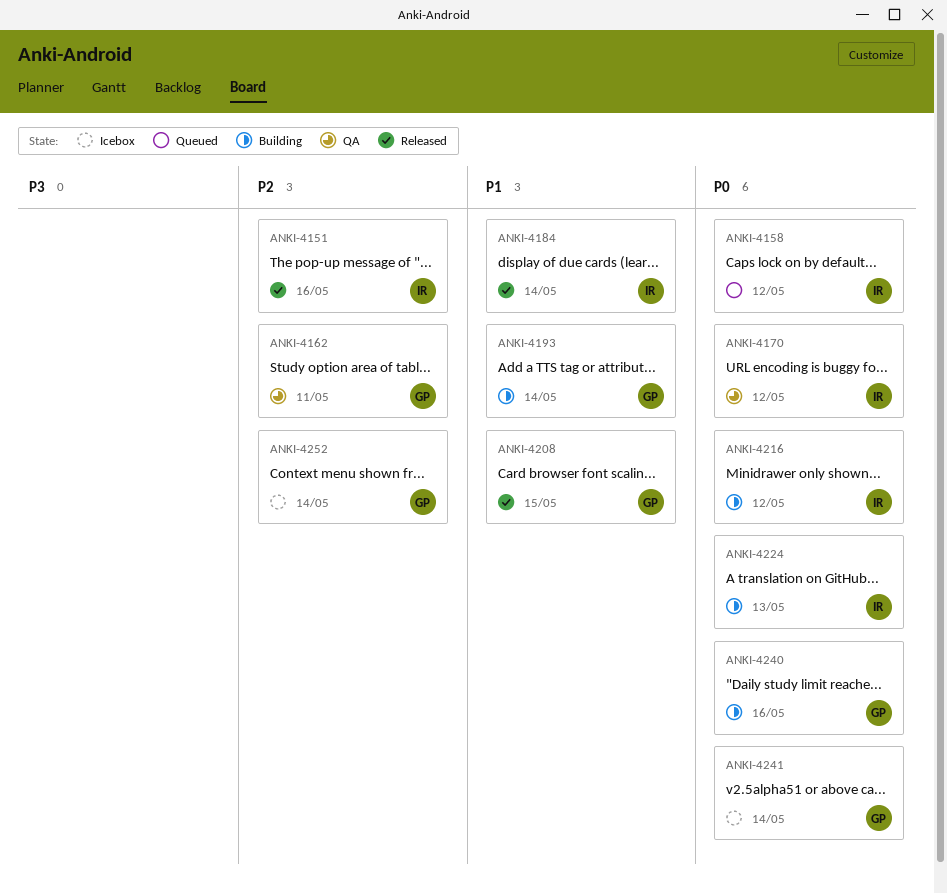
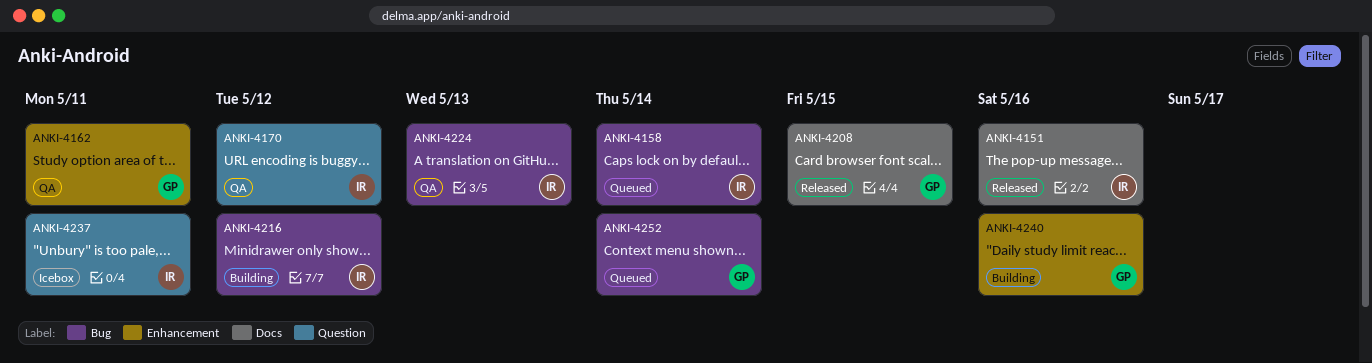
ANKI-4158, due: May 12 -> May 14
ANKI-4184: present -> none
ANKI-4193: present -> none
ANKI-4224, status: Building -> QA
ANKI-4237: none -> present
ANKI-4241: present -> none
ANKI-4252, status: Icebox -> Queued

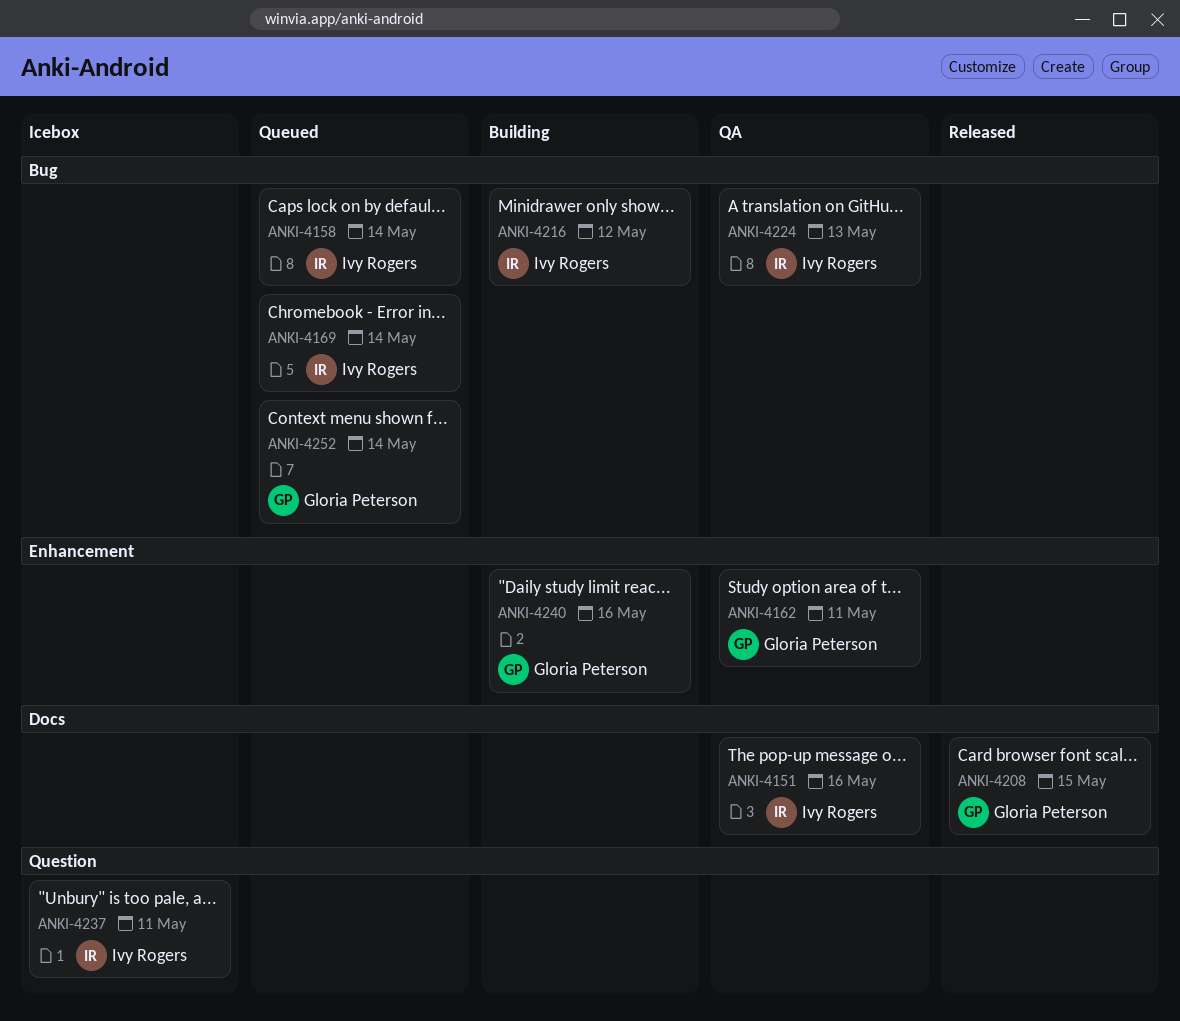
ANKI-4151, status: Released -> QA
ANKI-4169: none -> present
ANKI-4170: present -> none

